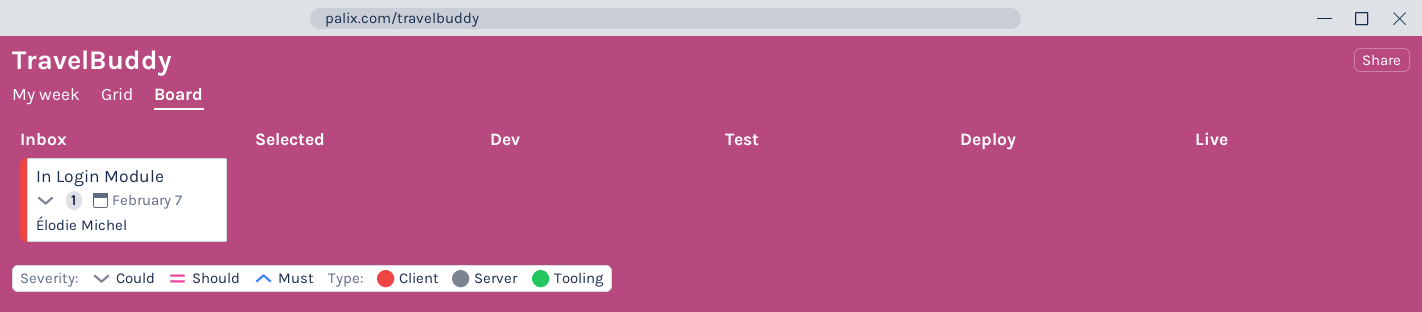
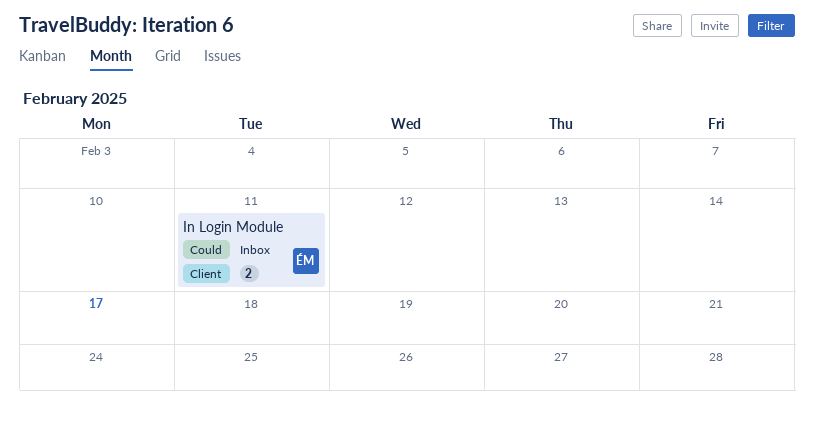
In Login Module, estimate: 1 -> 2
In Login Module, due: Feb 7 -> Feb 11

